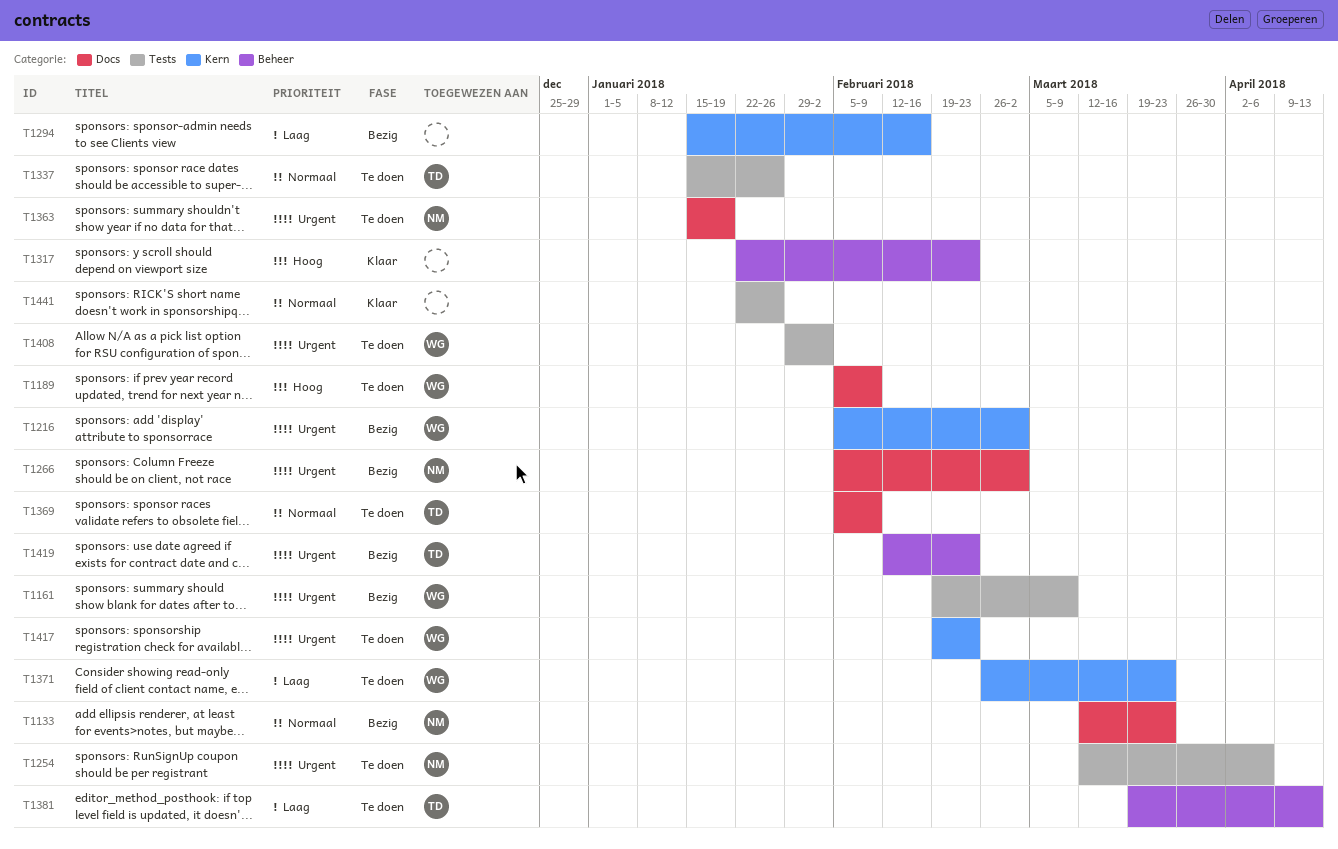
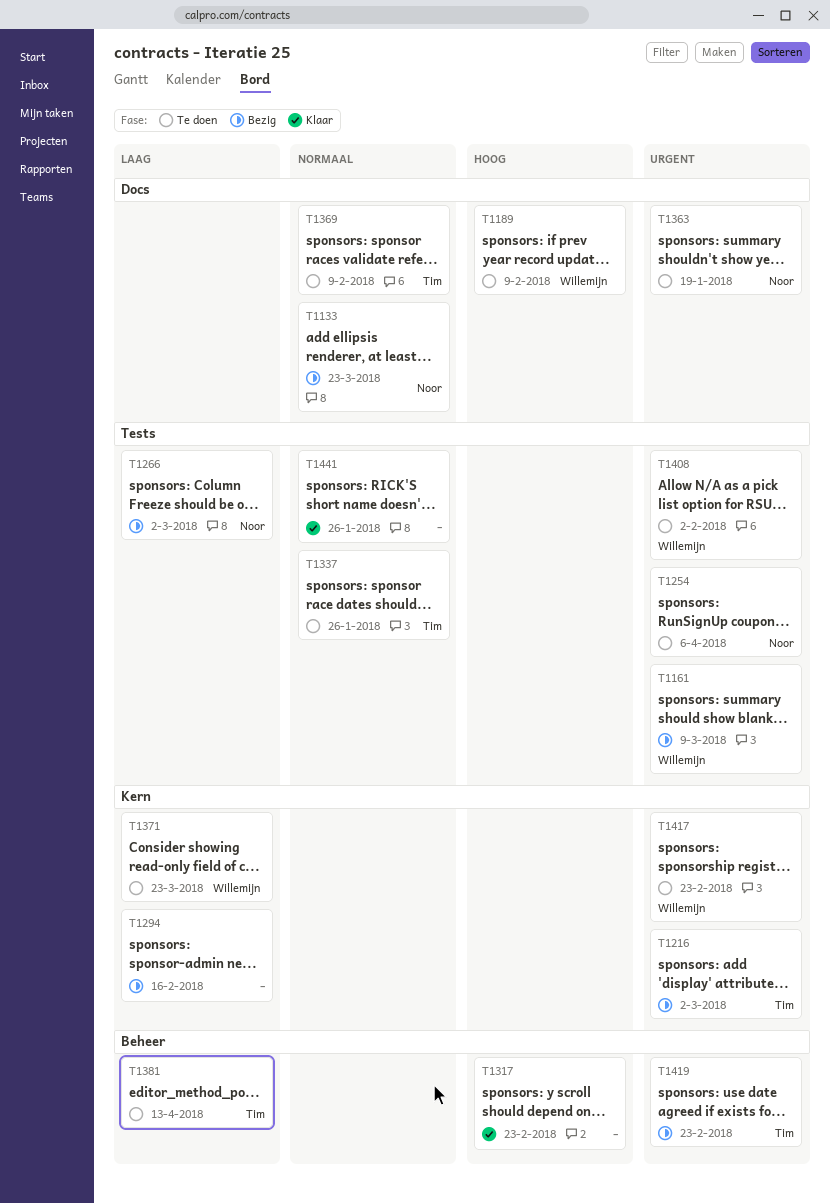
T1216, owner: Willemijn -> Tim
T1266, priority: Urgent -> Laag
T1266, label: Docs -> Tests

